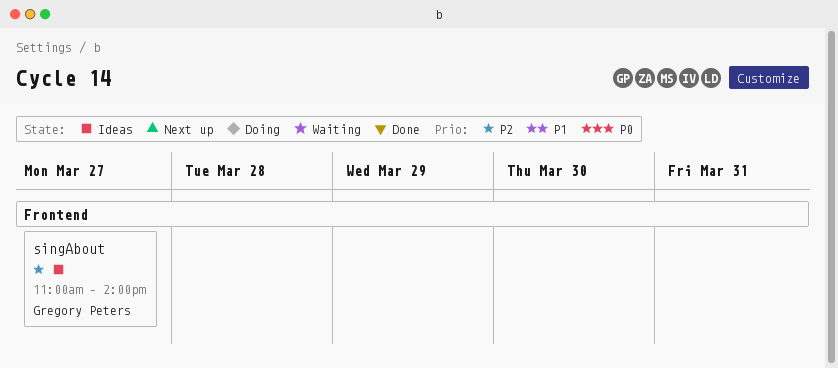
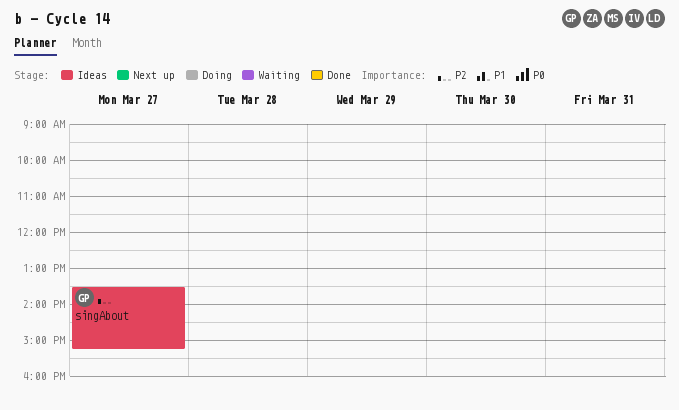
singAbout, begins: 11:00 -> 13:30
singAbout, ends: 14:00 -> 15:15

